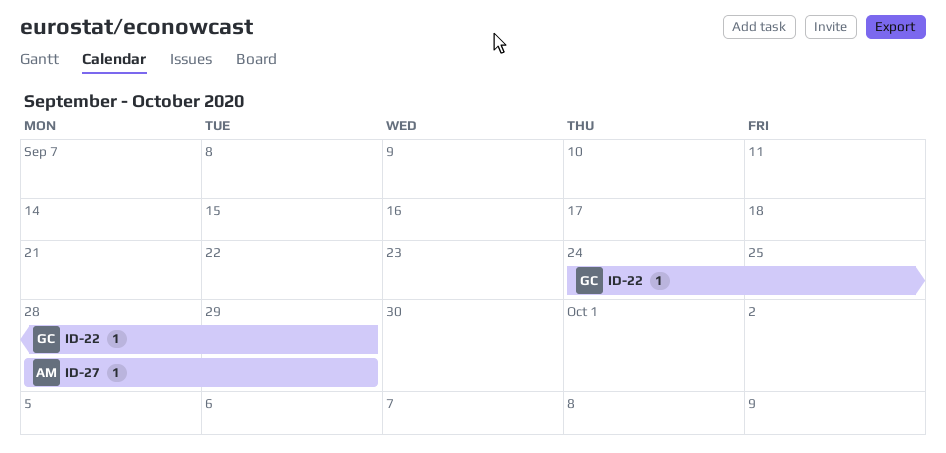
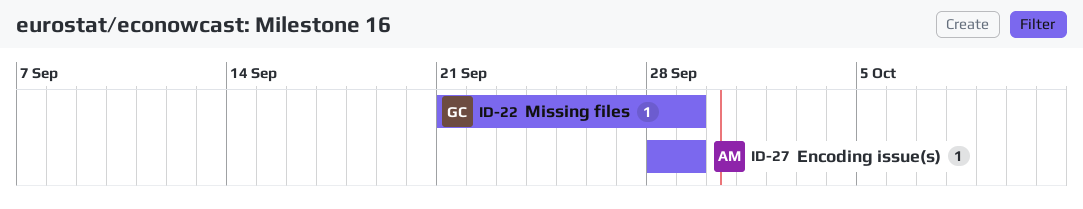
ID-22, start: Sep 24 -> Sep 21

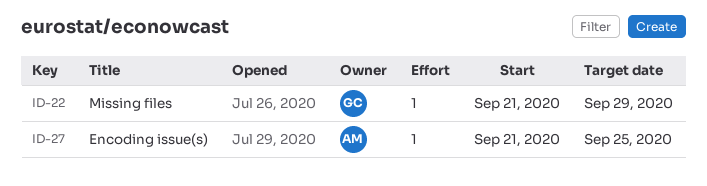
ID-27, start: Sep 28 -> Sep 21
ID-27, due: Sep 29 -> Sep 25

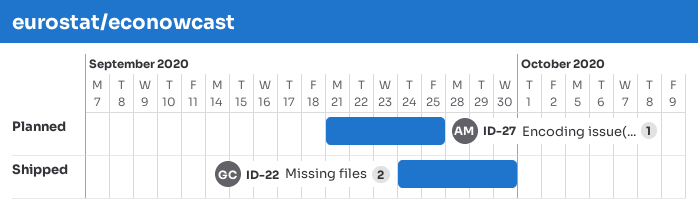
ID-22, estimate: 1 -> 2
ID-22, start: Sep 21 -> Sep 24
ID-22, due: Sep 29 -> Sep 30

